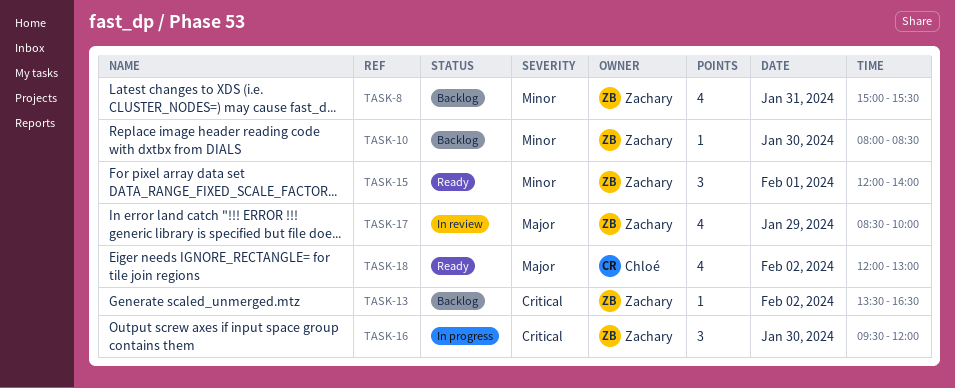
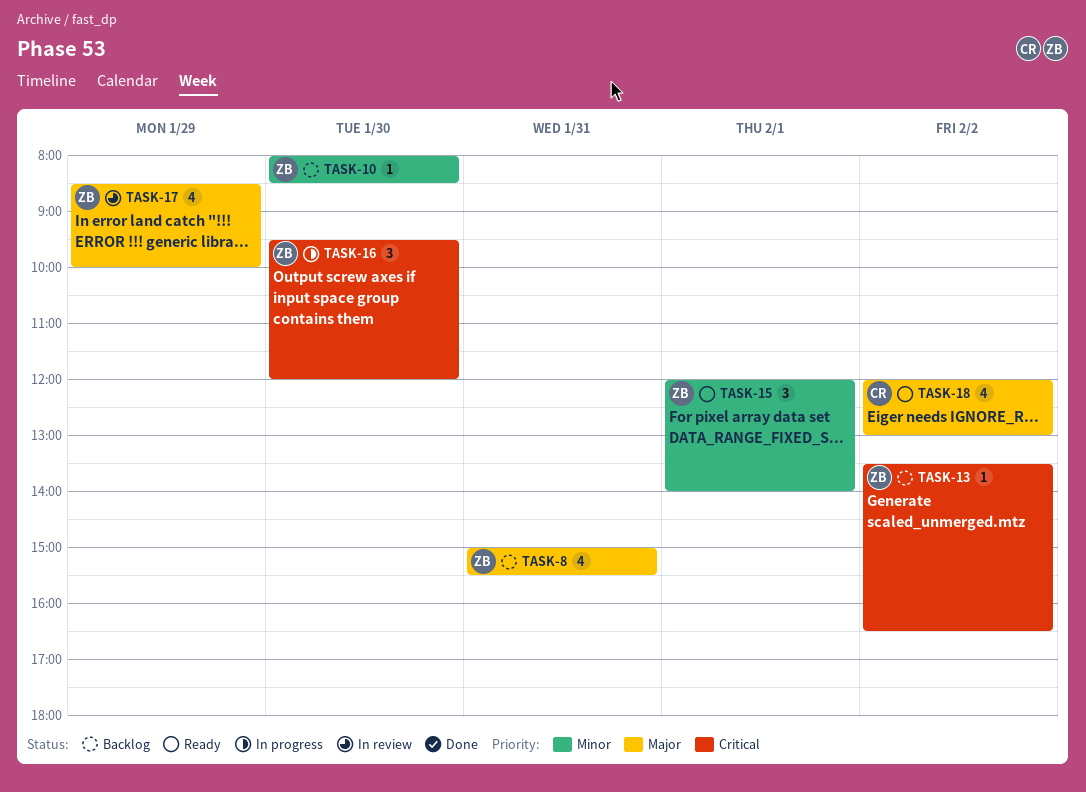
TASK-8, priority: Minor -> Major

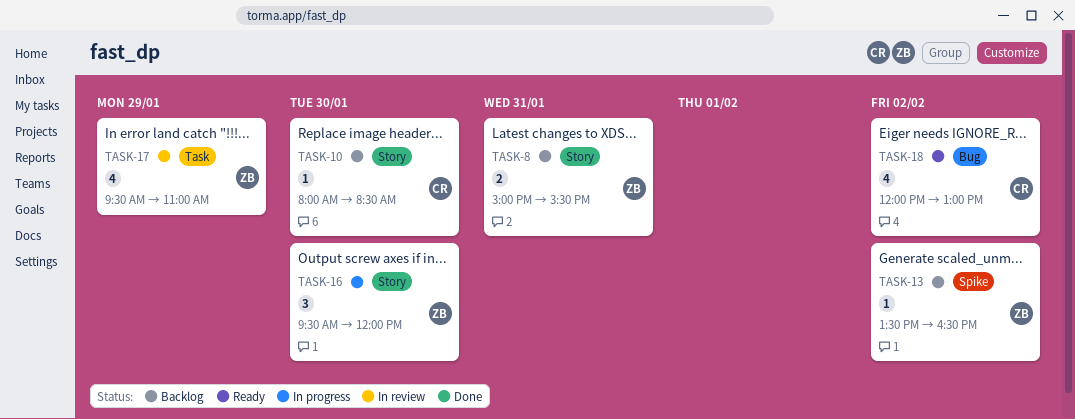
TASK-8, estimate: 4 -> 2
TASK-10, owner: ZB -> CR
TASK-15: present -> none
TASK-17, begins: 08:30 -> 09:30
TASK-17, ends: 10:00 -> 11:00

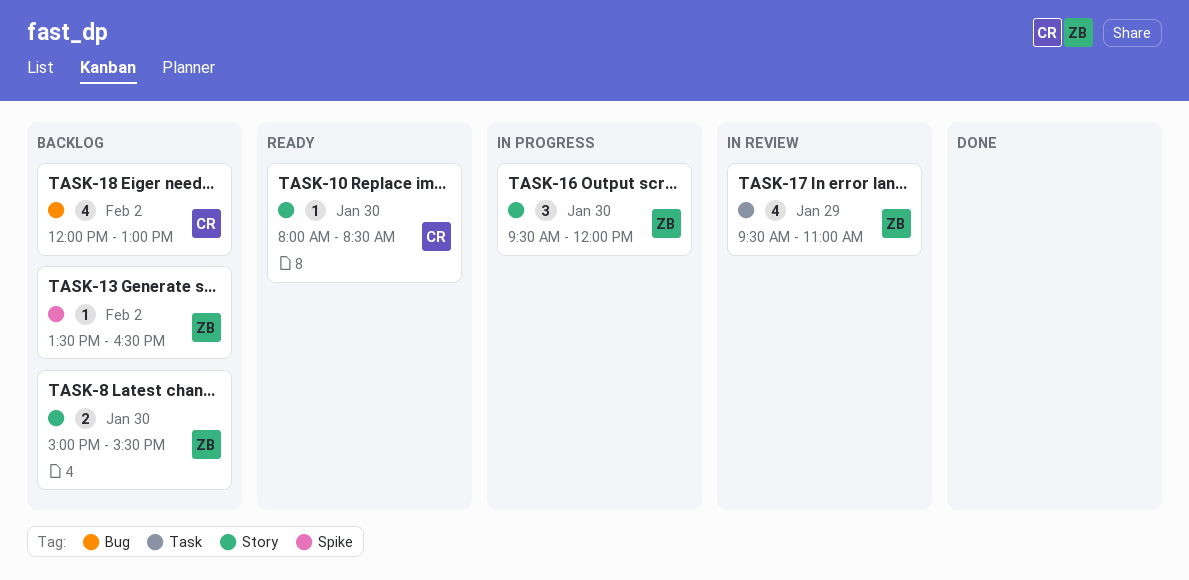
TASK-8, day: Jan 31 -> Jan 30
TASK-10, status: Backlog -> Ready
TASK-18, status: Ready -> Backlog

